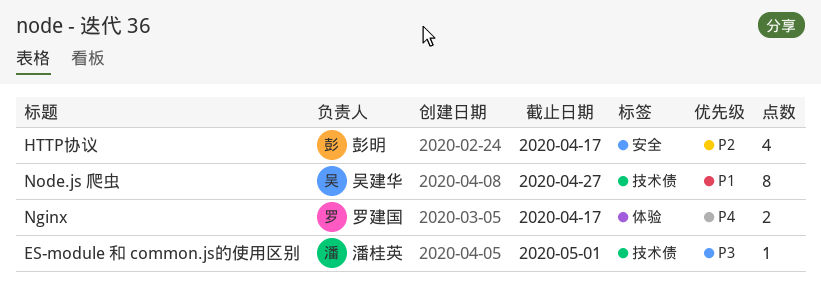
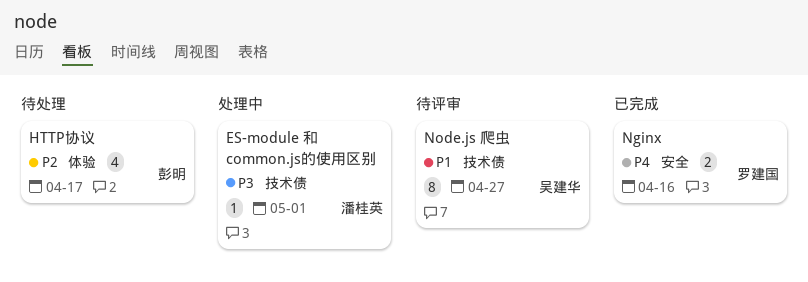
HTTP协议, label: 安全 -> 体验
Nginx, label: 体验 -> 安全
Nginx, due: Apr 17 -> Apr 16

